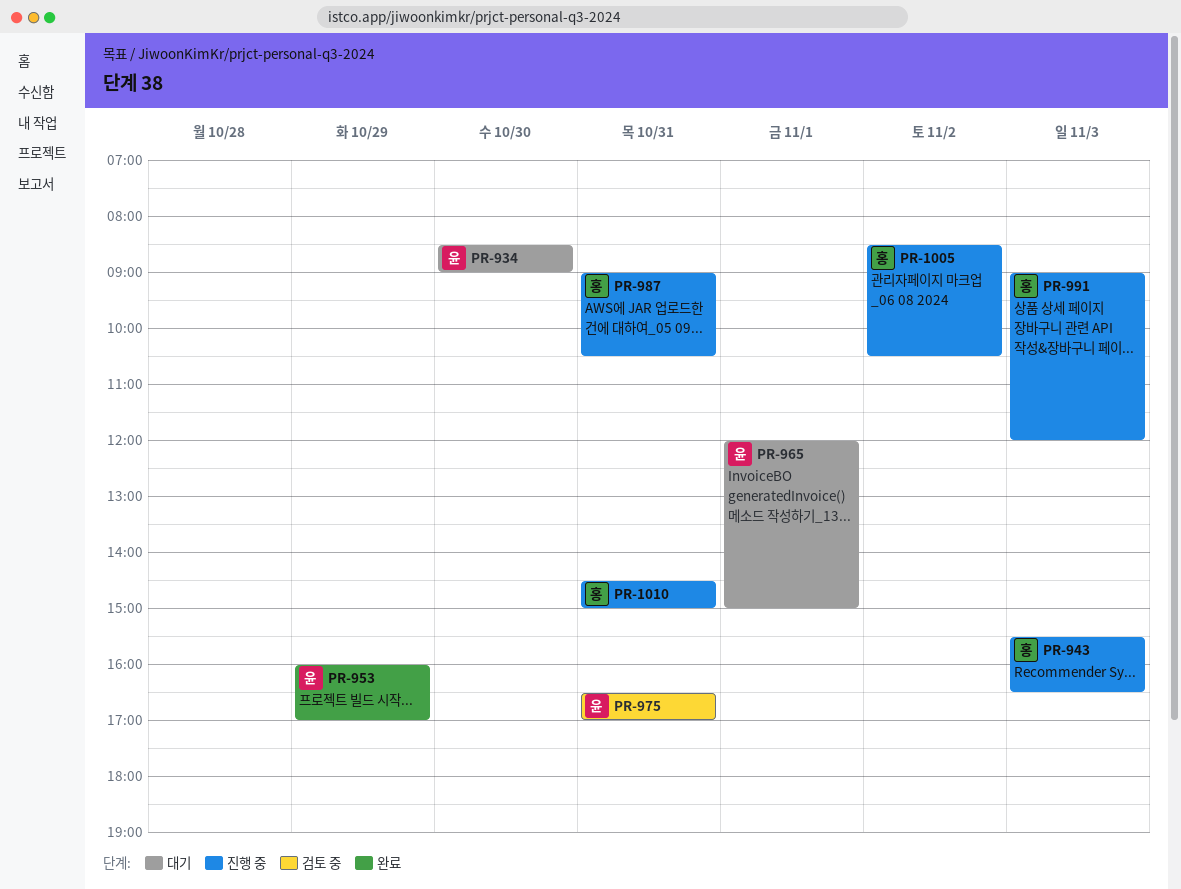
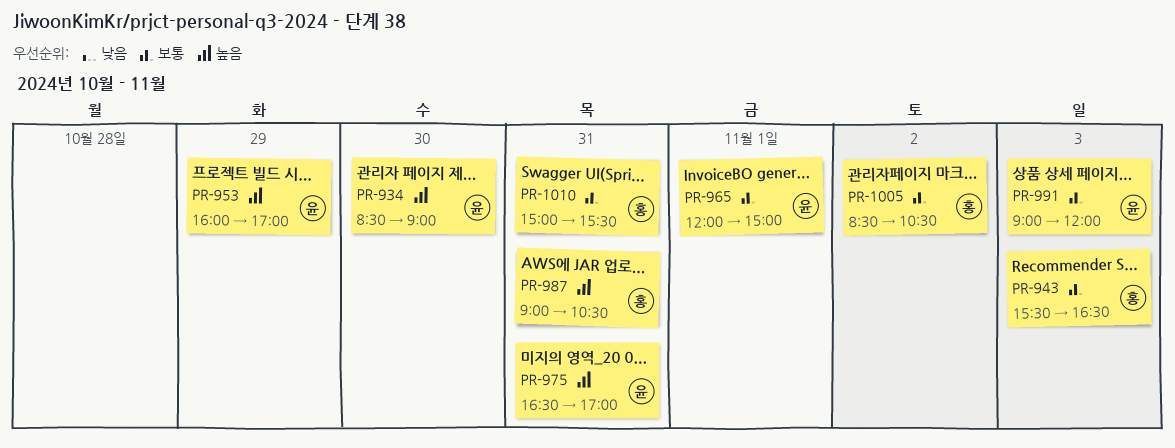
PR-991, owner: 홍 -> 윤
PR-1010, begins: 14:30 -> 15:00
PR-1010, ends: 15:00 -> 15:30

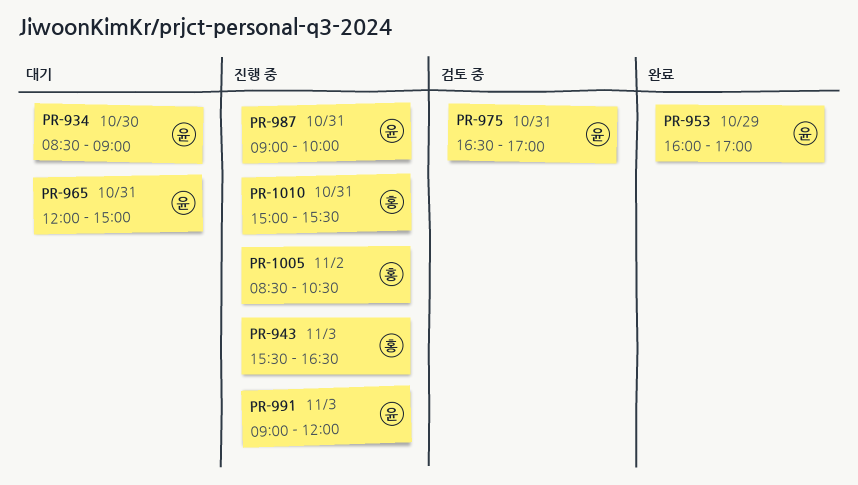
PR-965, day: Nov 1 -> Oct 31
PR-987, owner: 홍 -> 윤
PR-987, ends: 10:30 -> 10:00

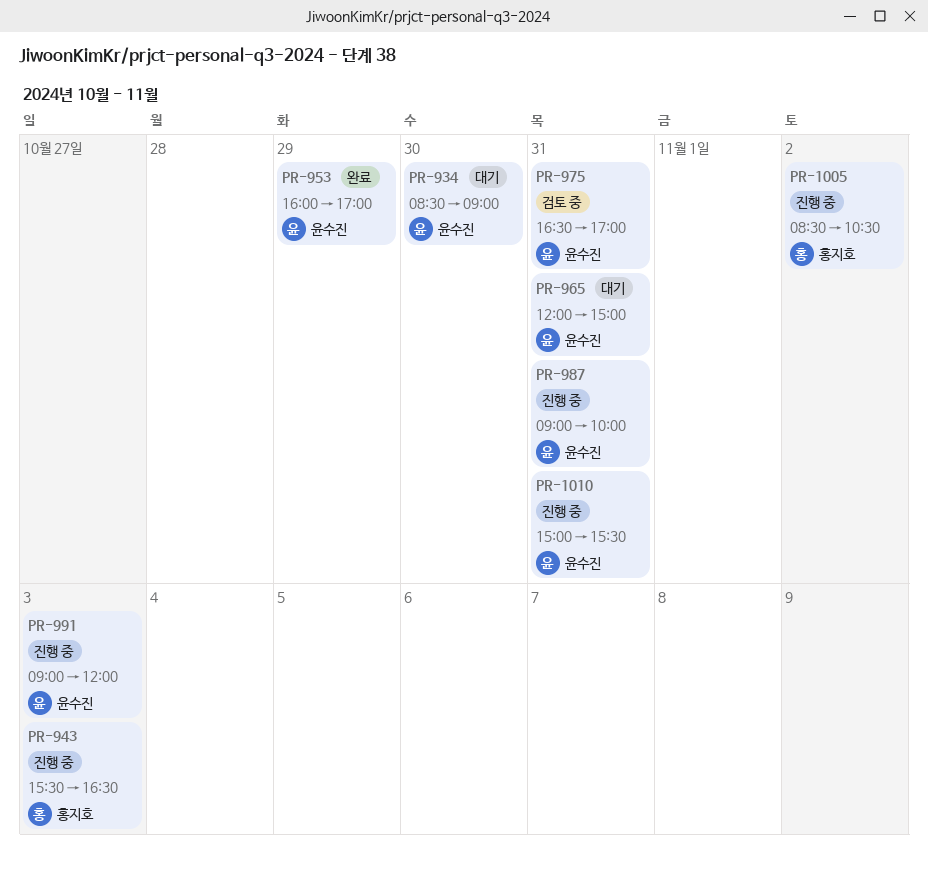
PR-1010, owner: 홍지호 -> 윤수진

